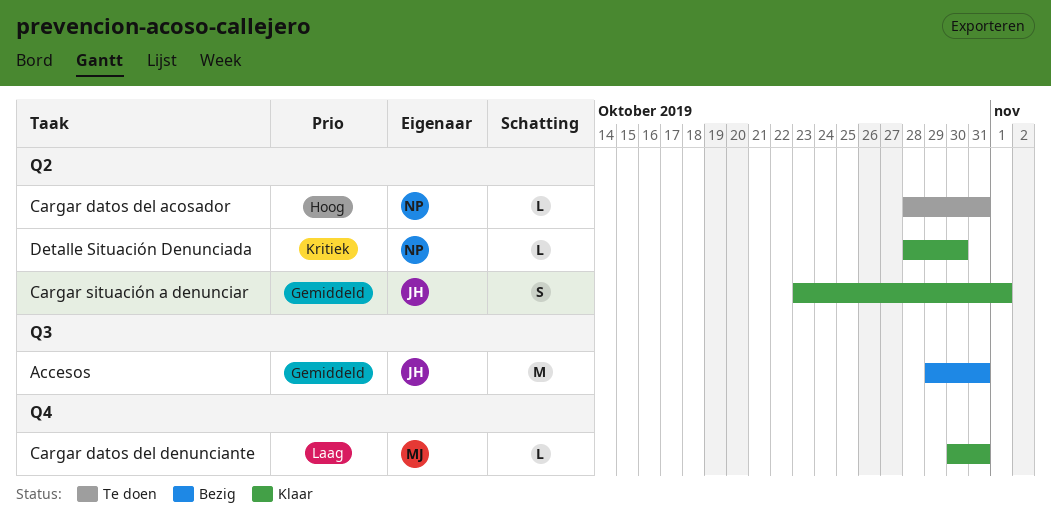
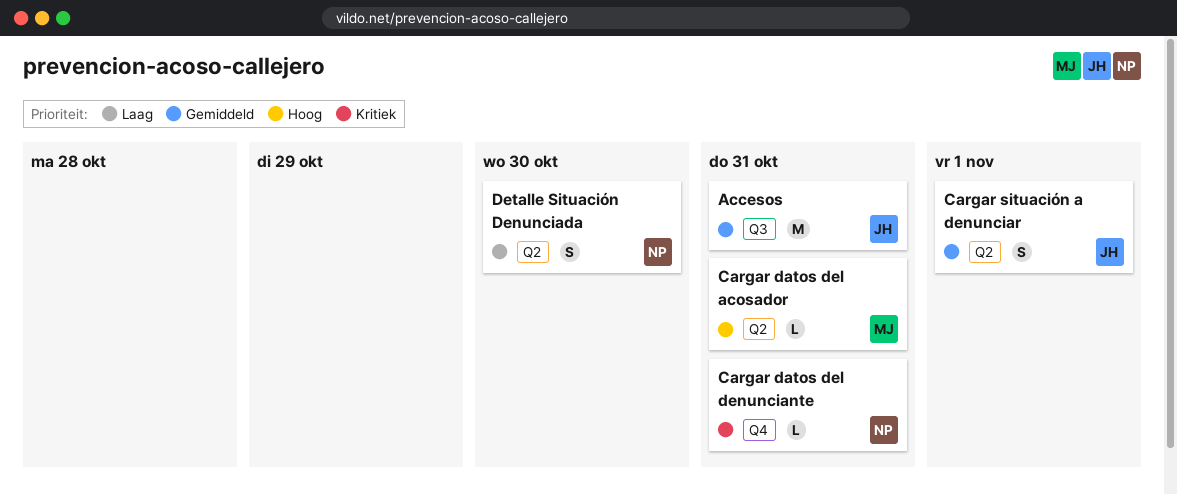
Cargar datos del acosador, owner: NP -> MJ
Cargar datos del denunciante, owner: MJ -> NP
Cargar datos del denunciante, priority: Laag -> Kritiek
Detalle Situación Denunciada, priority: Kritiek -> Laag
Detalle Situación Denunciada, estimate: L -> S

